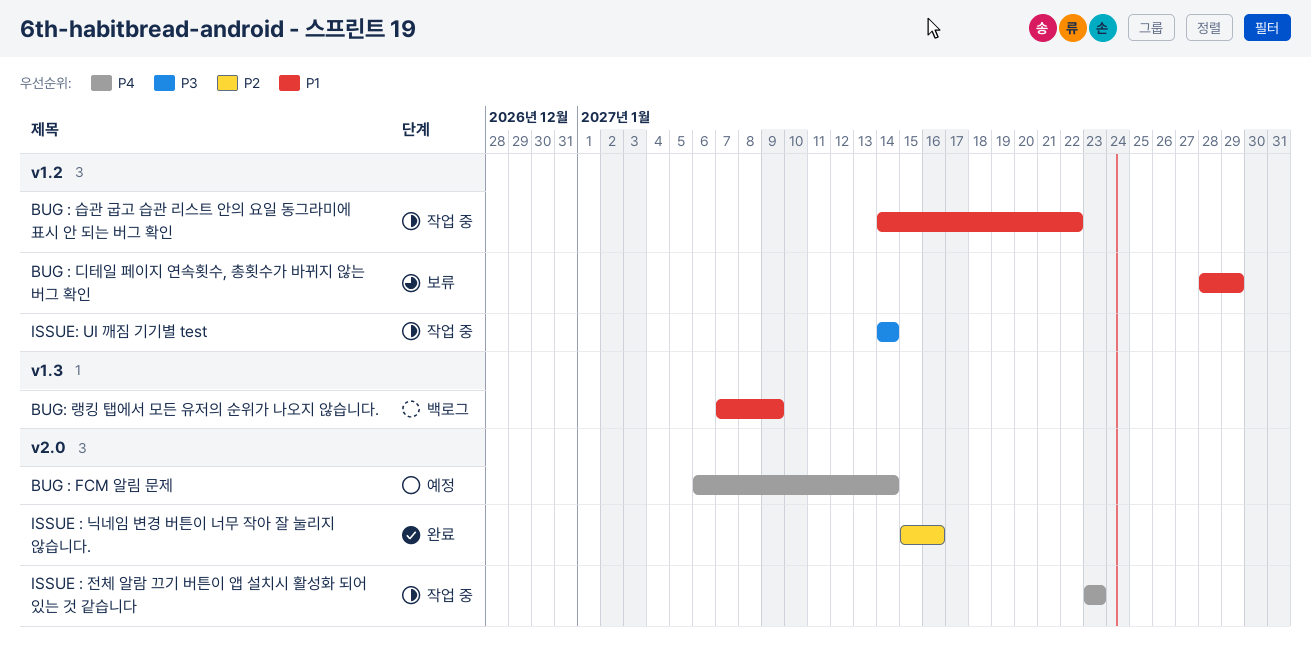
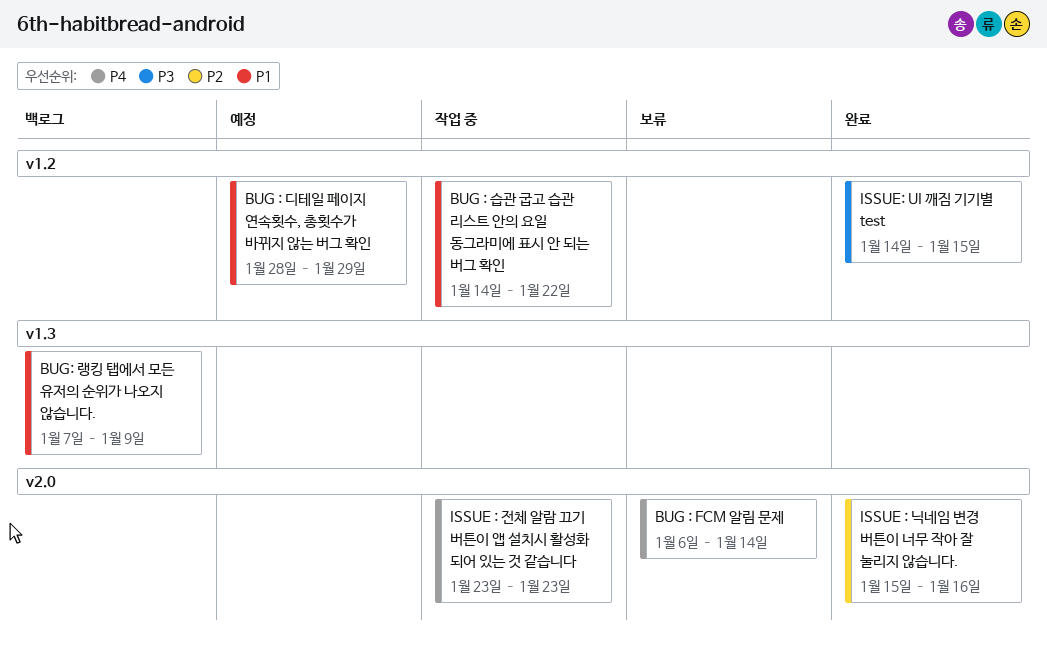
BUG : FCM 알림 문제, status: 예정 -> 보류
BUG : 디테일 페이지 연속횟수, 총횟수가 바뀌지 않는 버그 확인, status: 보류 -> 예정
ISSUE: UI 깨짐 기기별 test, status: 작업 중 -> 완료
ISSUE: UI 깨짐 기기별 test, due: Jan 14 -> Jan 15

